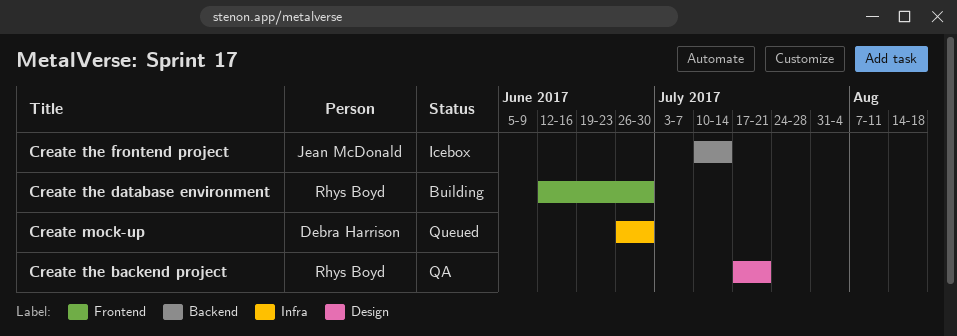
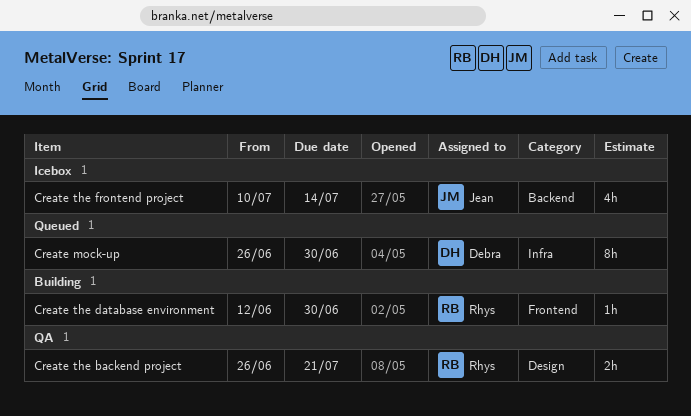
Create the backend project, start: Jul 17 -> Jun 26

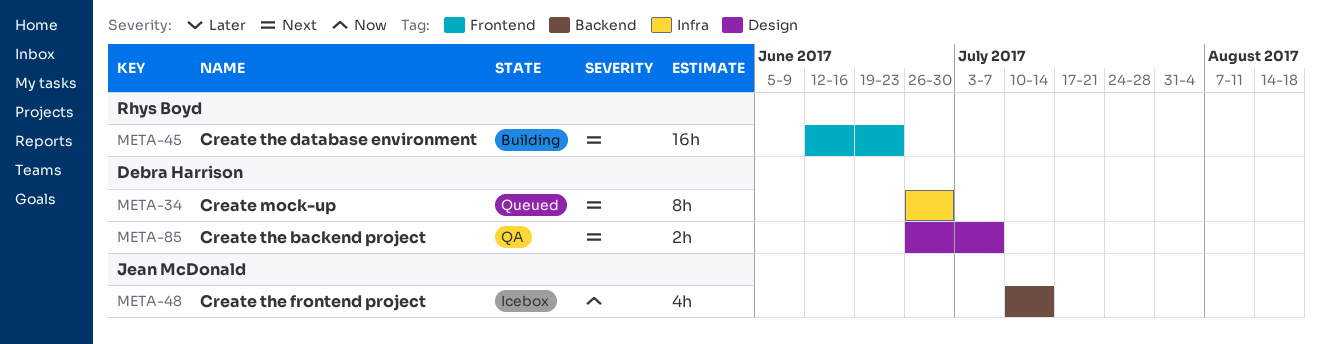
Create the backend project, owner: Rhys Boyd -> Debra Harrison
Create the backend project, due: Jul 21 -> Jul 7
Create the database environment, estimate: 1h -> 16h
Create the database environment, due: Jun 30 -> Jun 23

